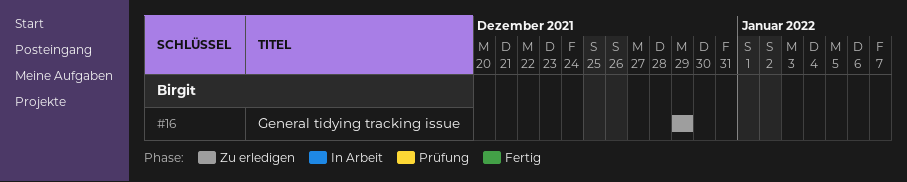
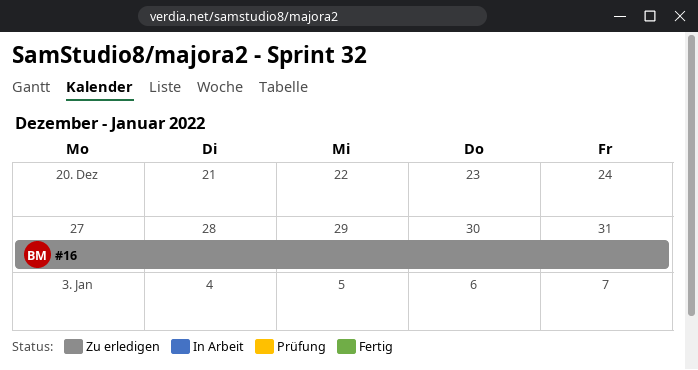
#16, start: Dec 29 -> Dec 27
#16, due: Dec 29 -> Dec 31

